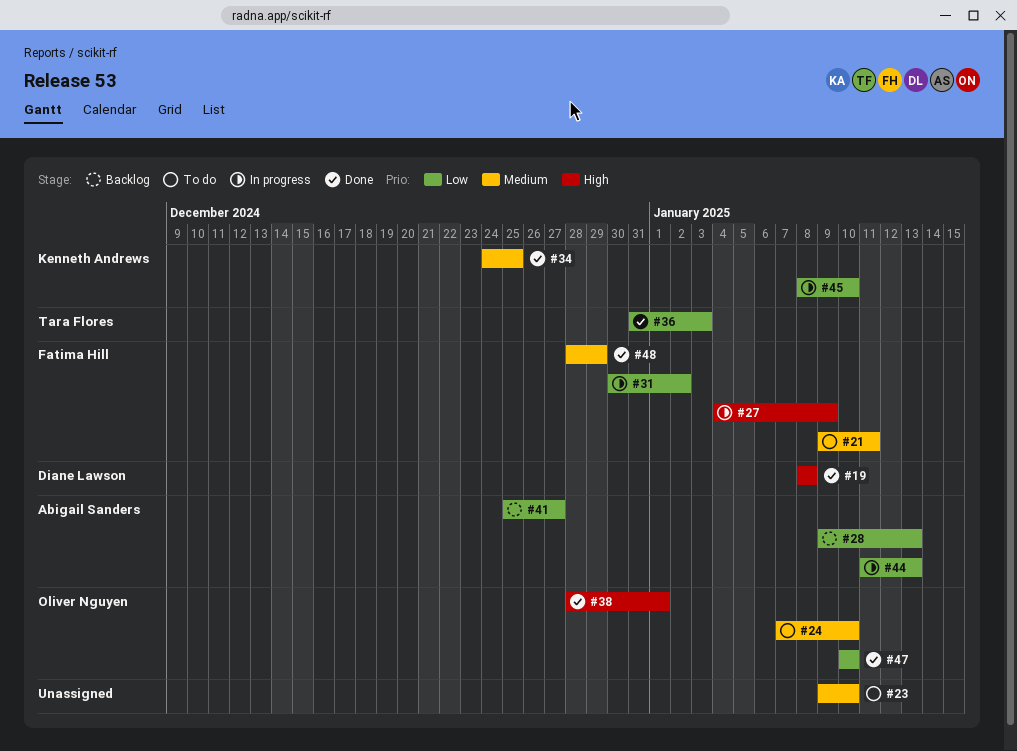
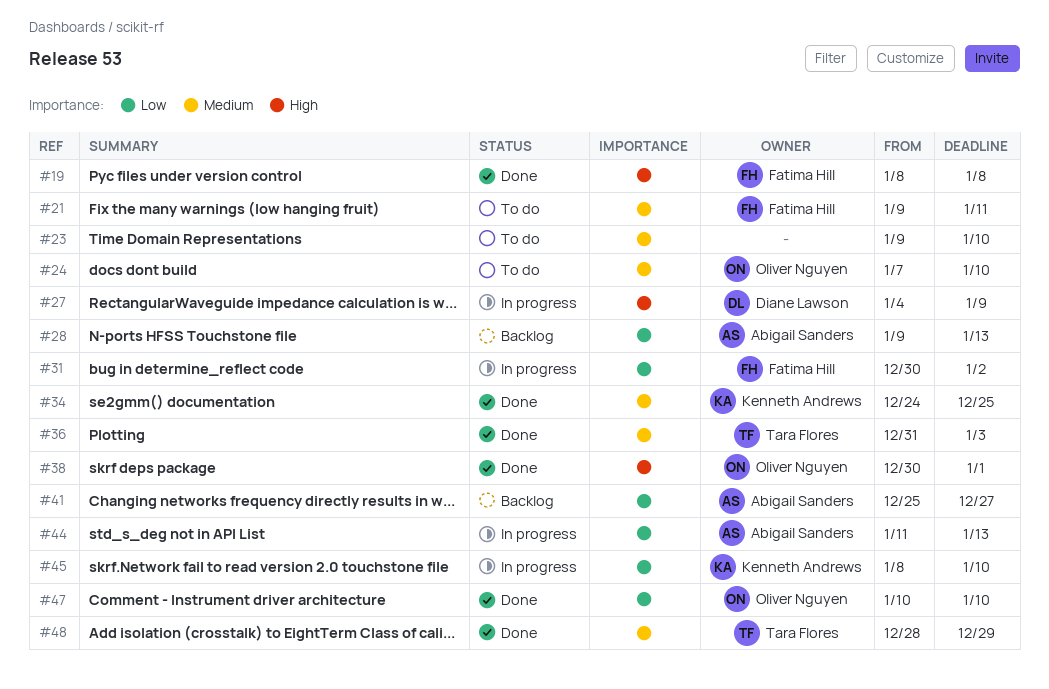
#19, owner: Diane Lawson -> Fatima Hill
#27, owner: Fatima Hill -> Diane Lawson
#36, priority: Low -> Medium
#38, start: Dec 28 -> Dec 30
#48, owner: Fatima Hill -> Tara Flores

